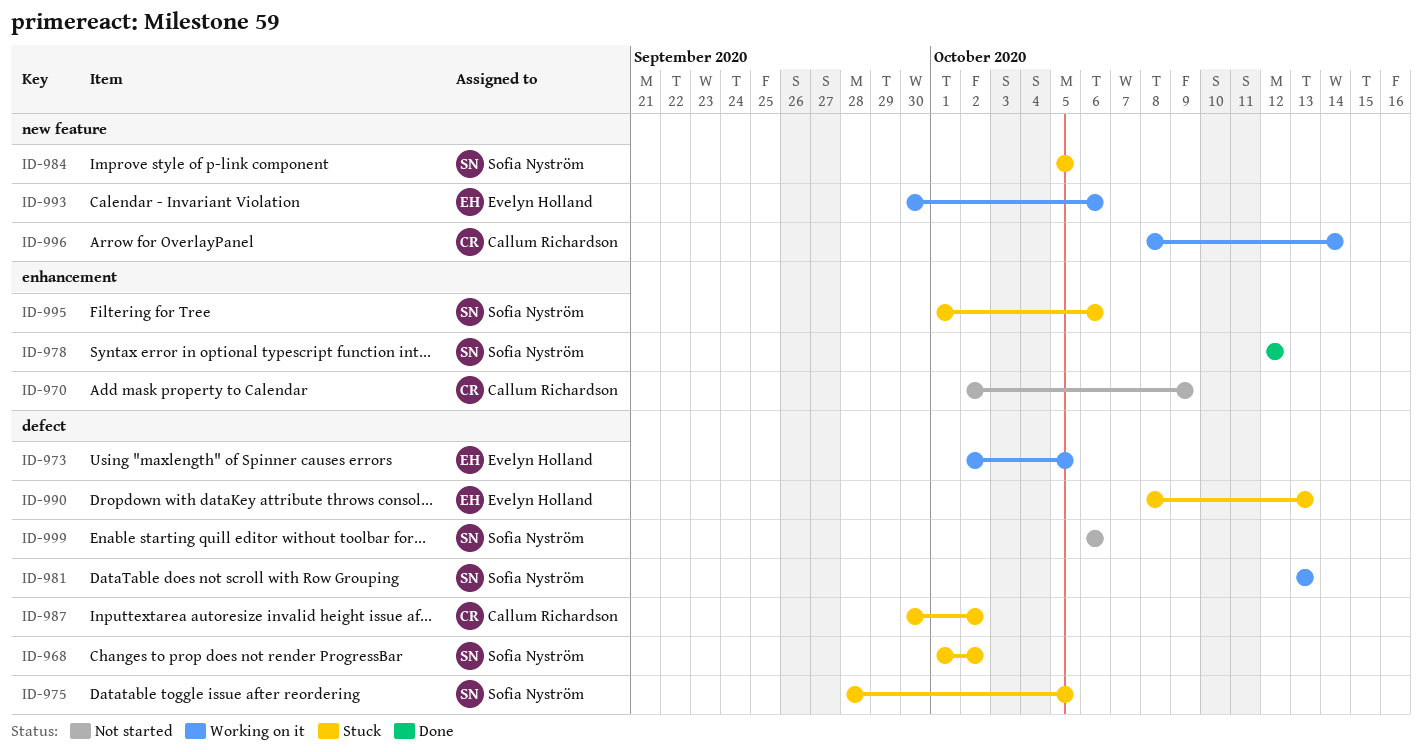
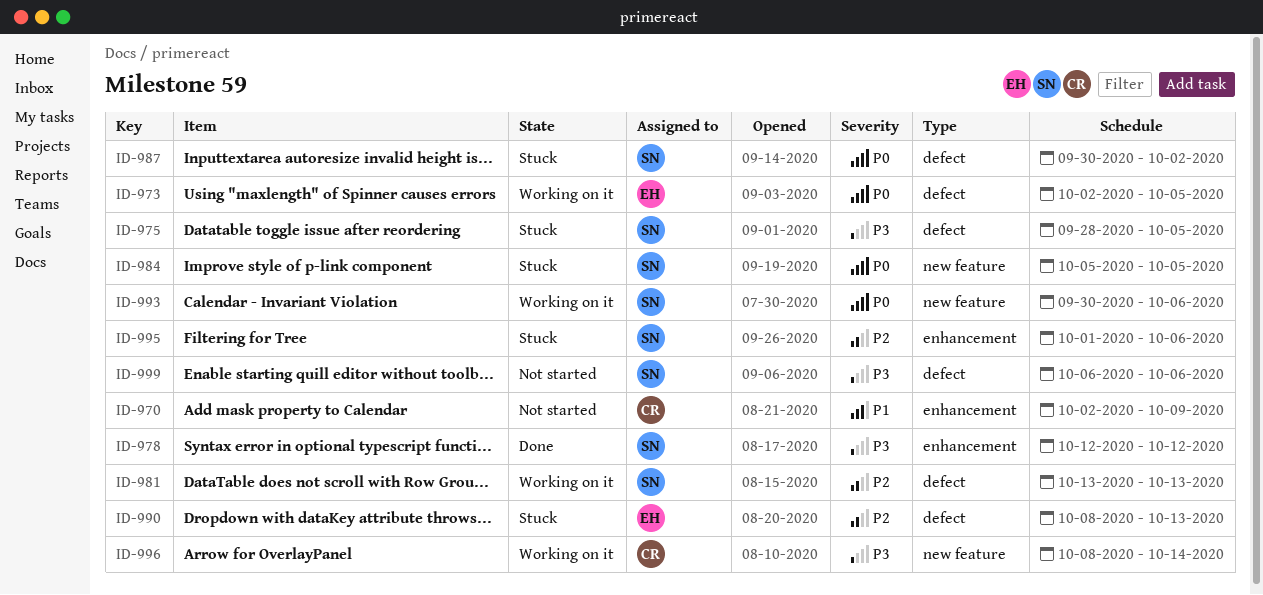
ID-968: present -> none
ID-987, owner: Callum Richardson -> Sofia Nyström
ID-993, owner: Evelyn Holland -> Sofia Nyström

